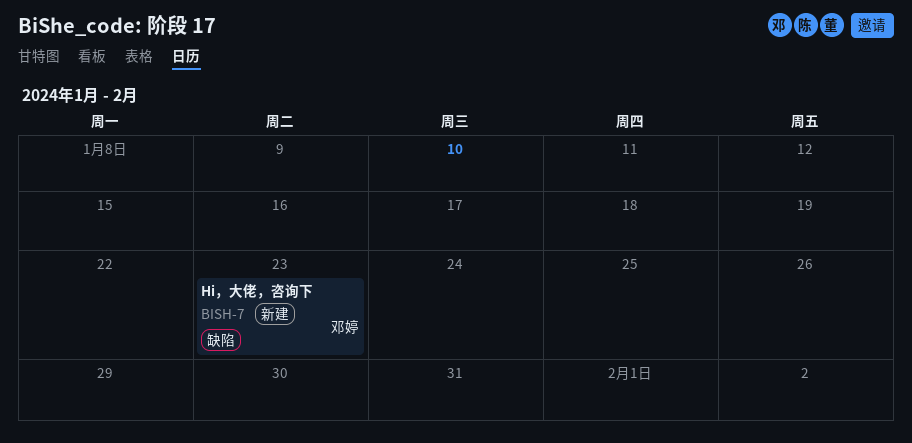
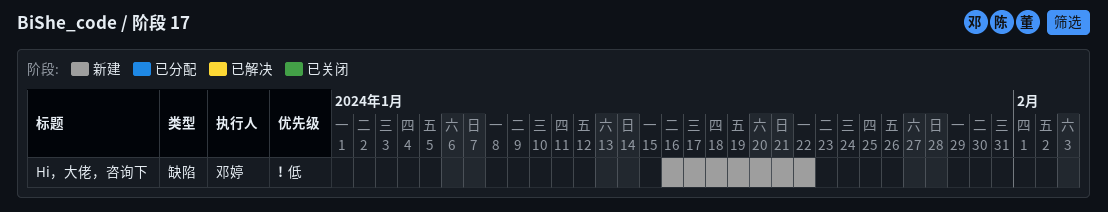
Hi，大佬，咨询下, due: Jan 23 -> Jan 22

